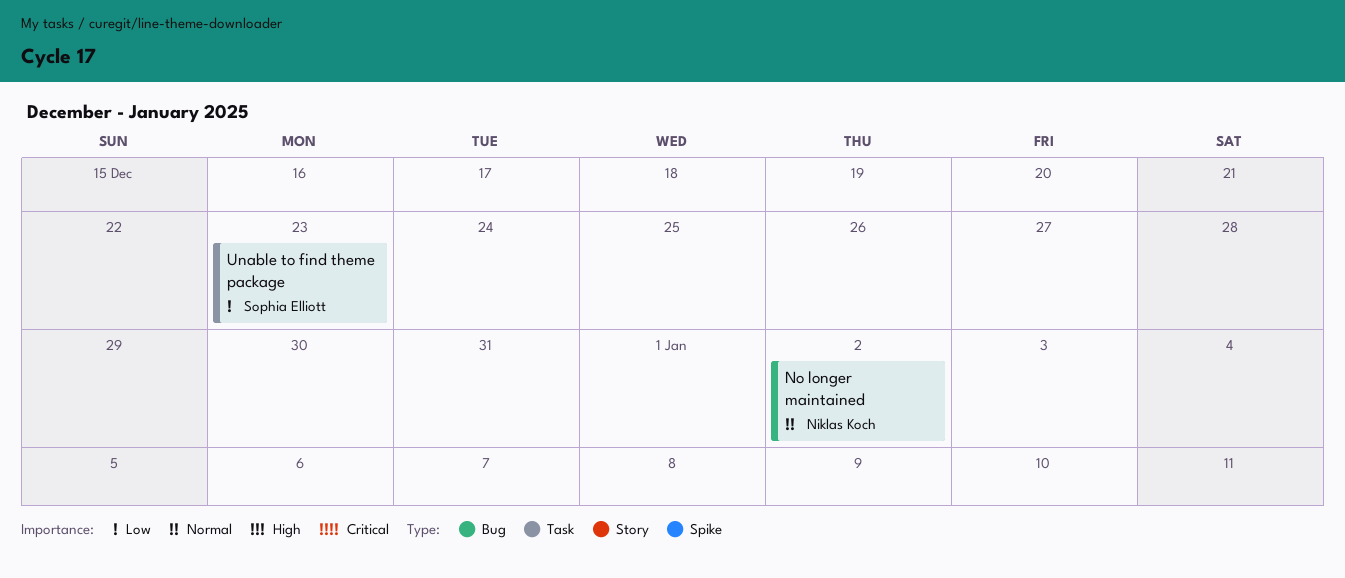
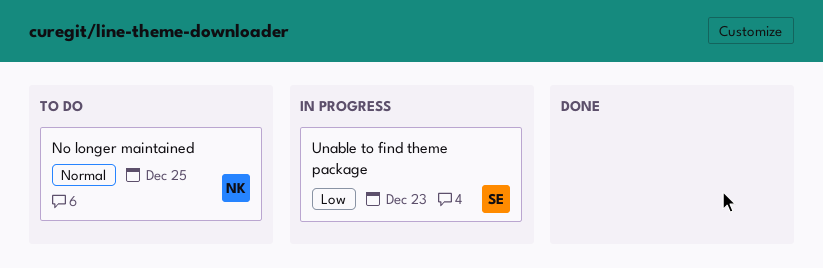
No longer maintained, due: Jan 2 -> Dec 25

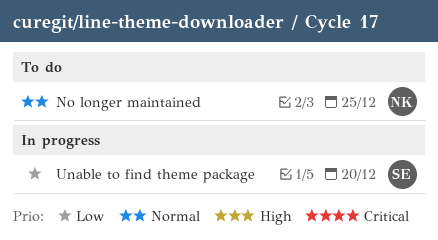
Unable to find theme package, due: Dec 23 -> Dec 20

